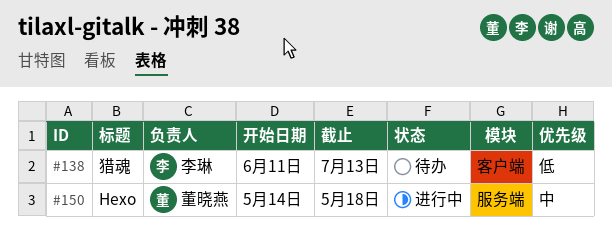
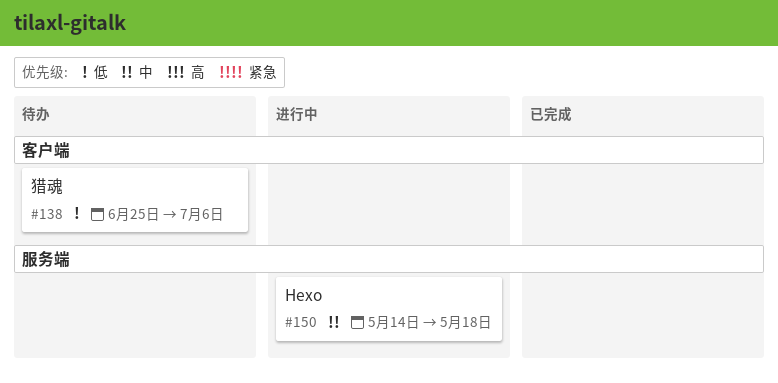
#138, start: Jun 11 -> Jun 25
#138, due: Jul 13 -> Jul 6

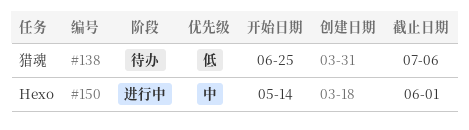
#150, due: May 18 -> Jun 1

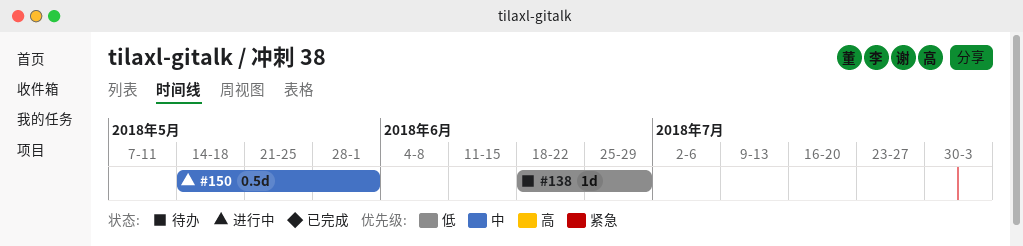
#138, start: Jun 25 -> Jun 18
#138, due: Jul 6 -> Jun 29

